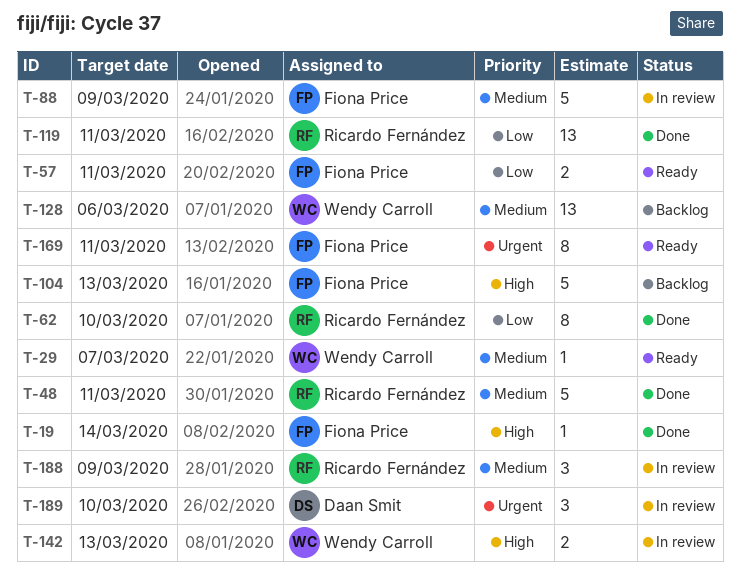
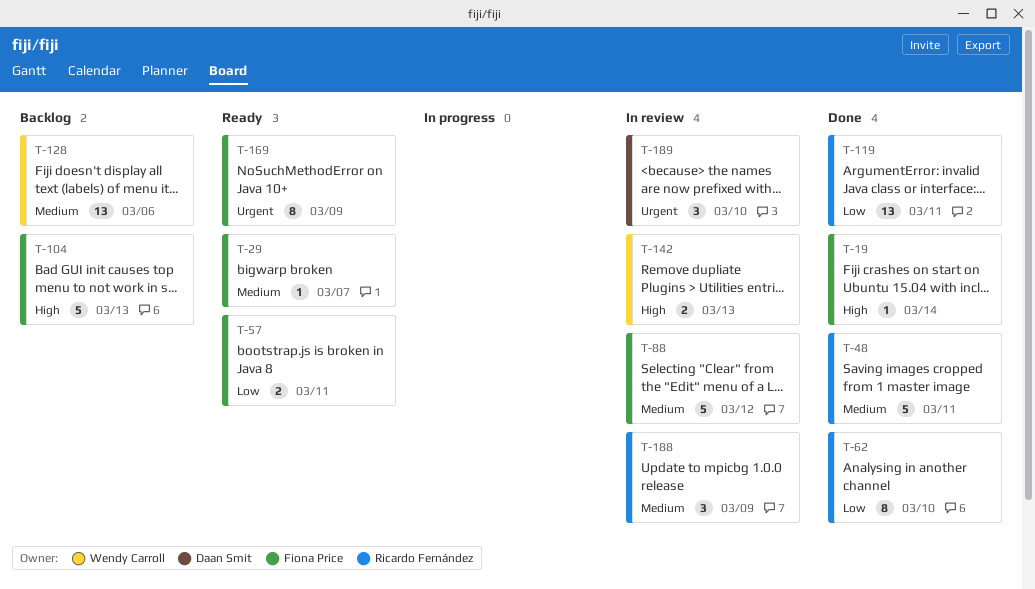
T-29, owner: Wendy Carroll -> Fiona Price
T-88, due: Mar 9 -> Mar 12
T-169, due: Mar 11 -> Mar 9

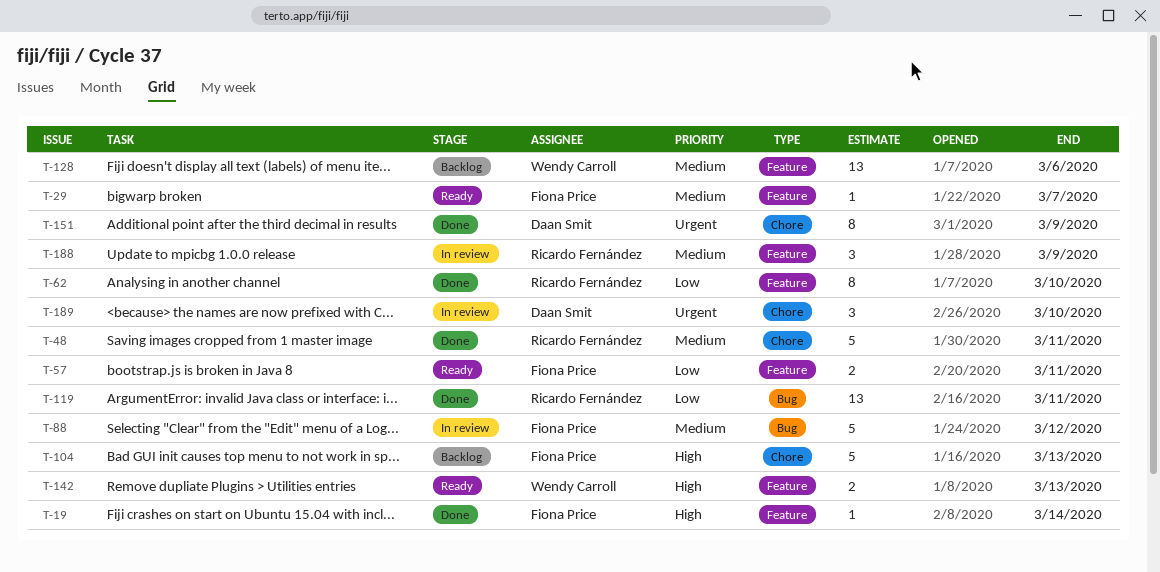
T-142, status: In review -> Ready
T-151: none -> present
T-169: present -> none

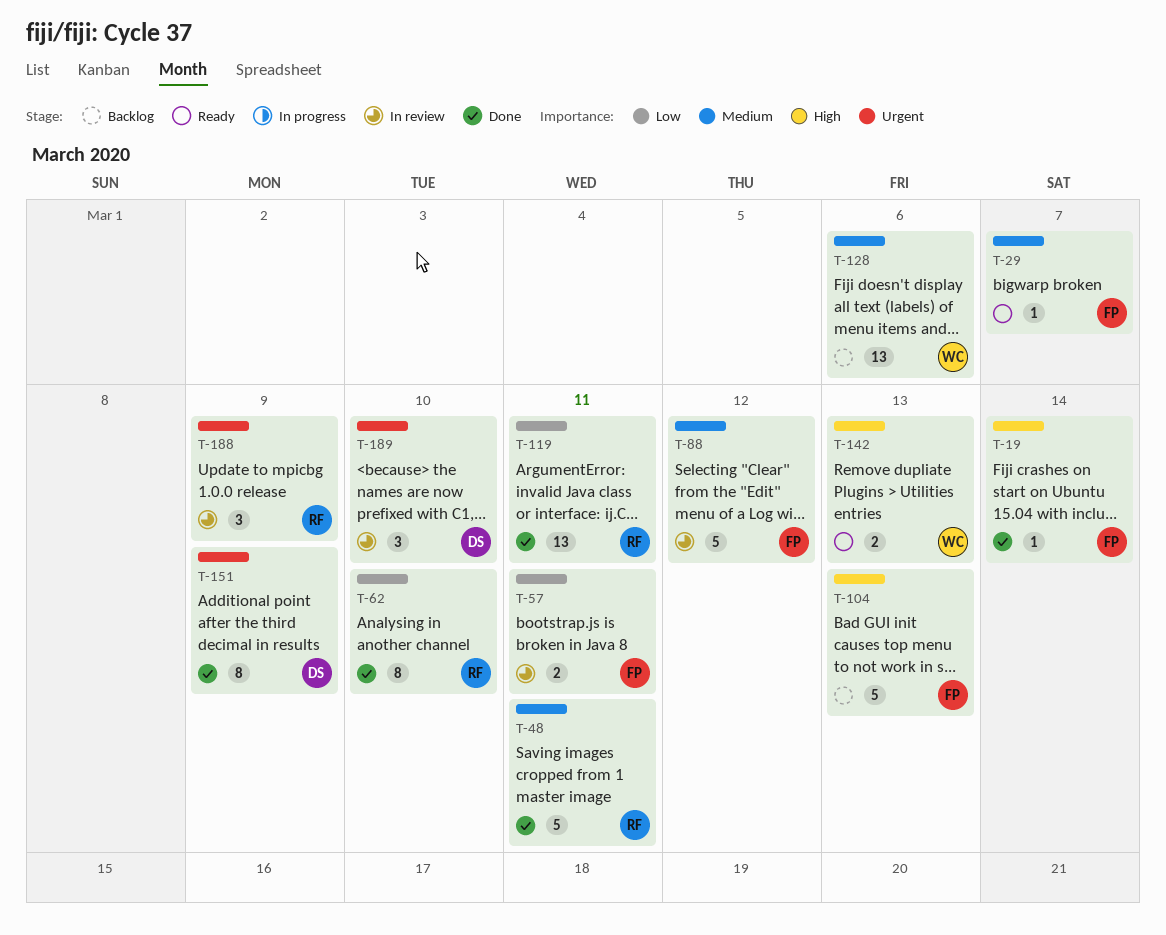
T-57, status: Ready -> In review
T-188, priority: Medium -> Urgent

